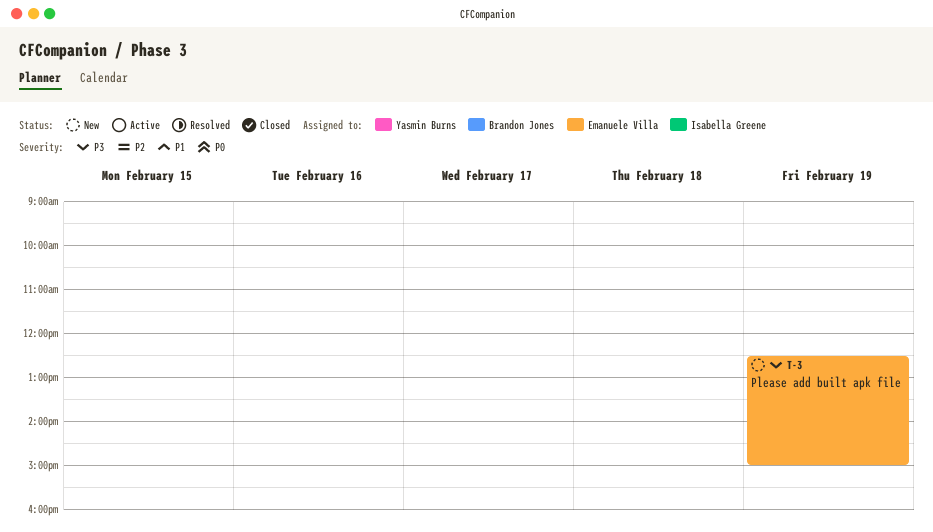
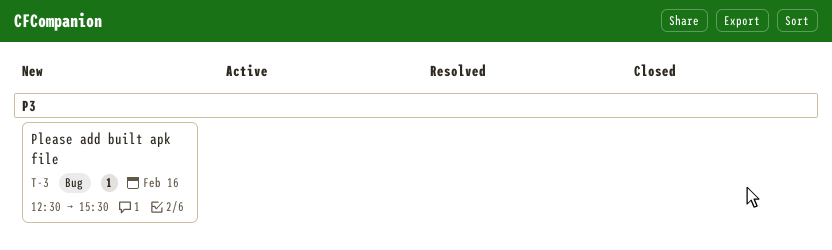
T-3, day: Feb 19 -> Feb 16
T-3, ends: 15:00 -> 15:30

